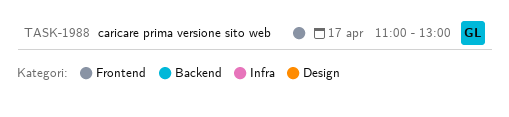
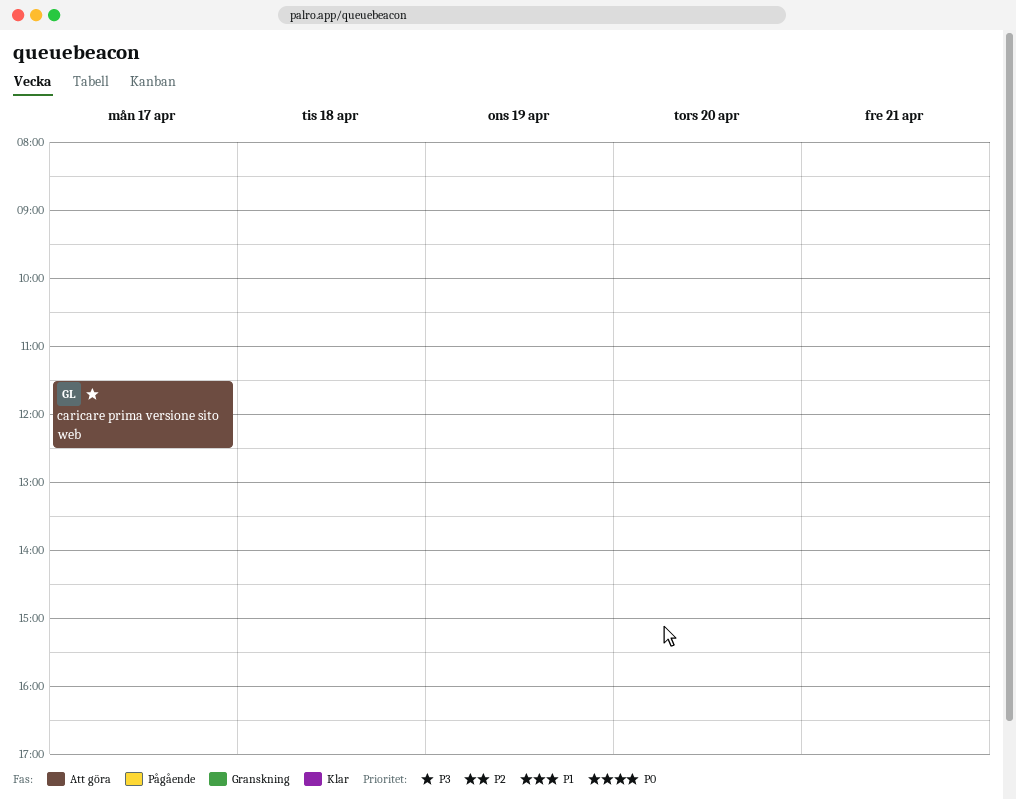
caricare prima versione sito web, begins: 11:00 -> 11:30
caricare prima versione sito web, ends: 13:00 -> 12:30

